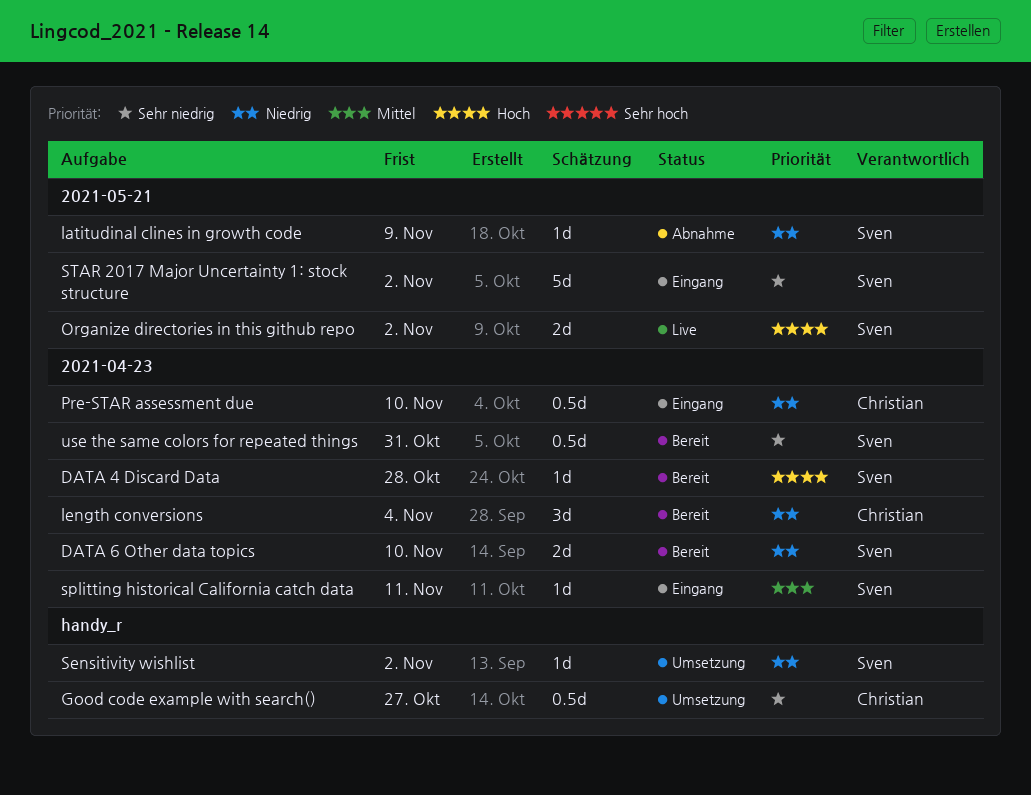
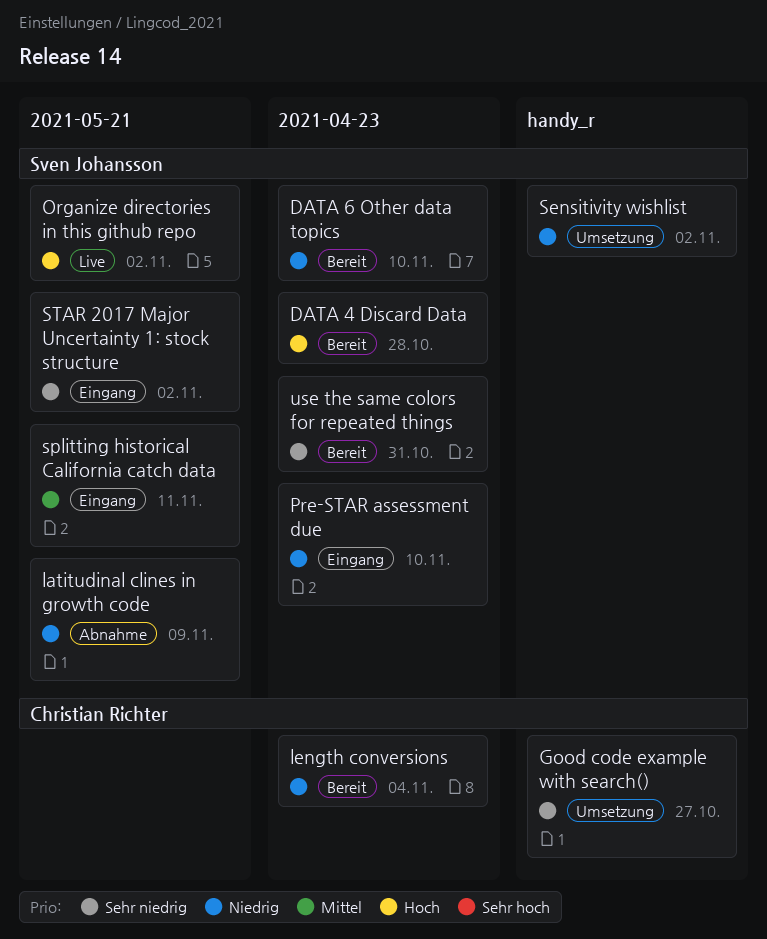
Pre-STAR assessment due, owner: Christian Richter -> Sven Johansson
splitting historical California catch data, label: 2021-04-23 -> 2021-05-21

